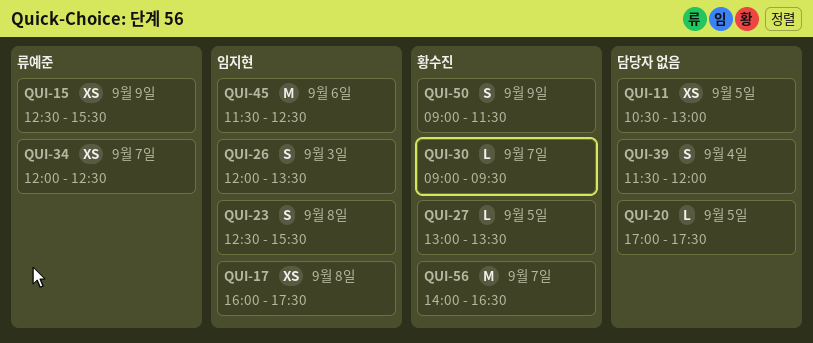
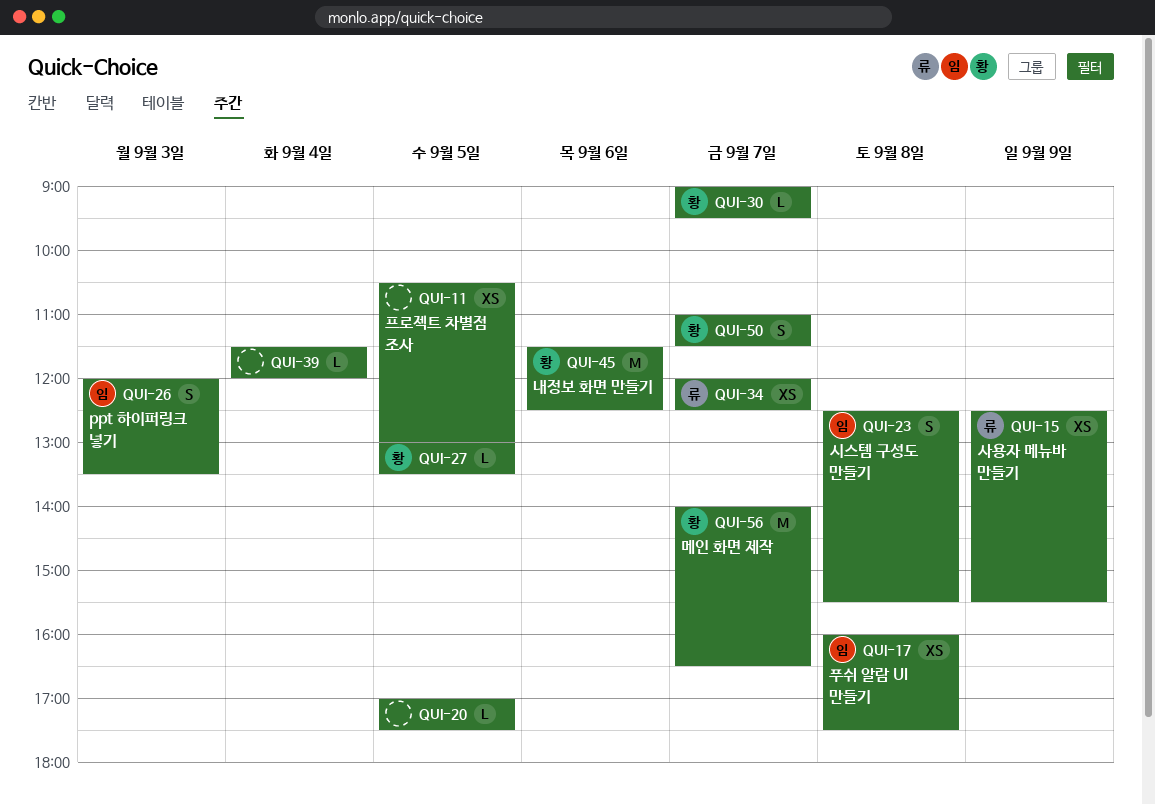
QUI-39, estimate: S -> L
QUI-45, owner: 임지현 -> 황수진
QUI-50, day: Sep 9 -> Sep 7
QUI-50, begins: 09:00 -> 11:00

